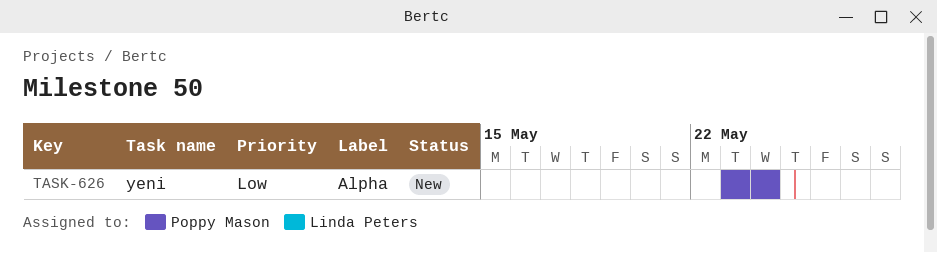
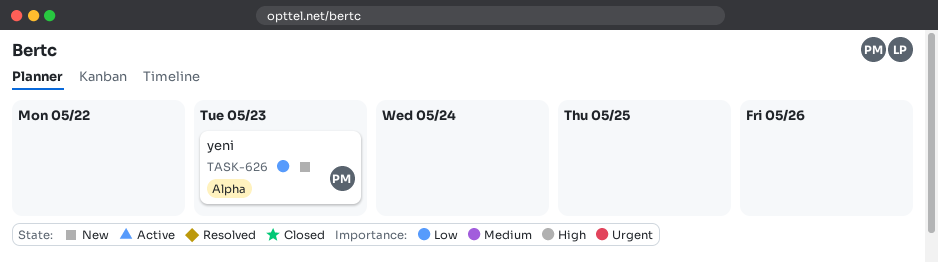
TASK-626, due: May 24 -> May 23

